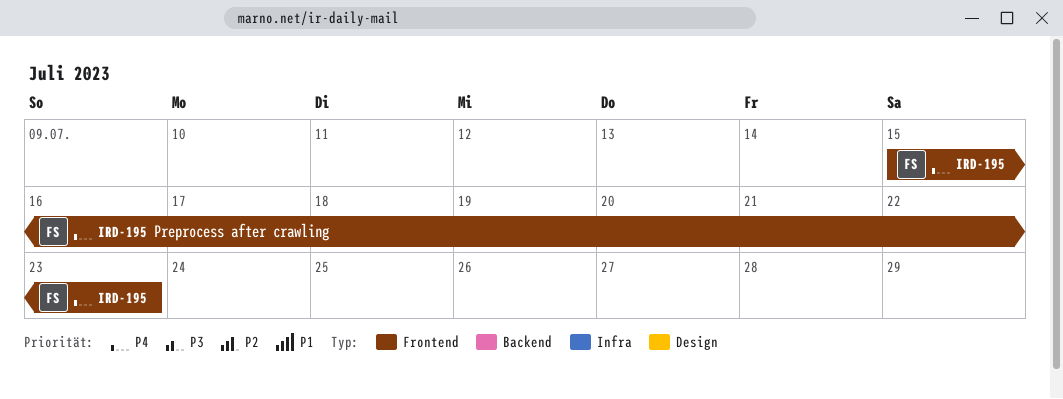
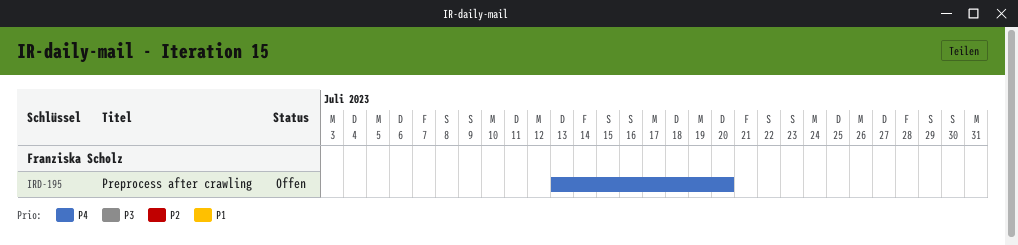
IRD-195, start: Jul 15 -> Jul 13
IRD-195, due: Jul 23 -> Jul 20

